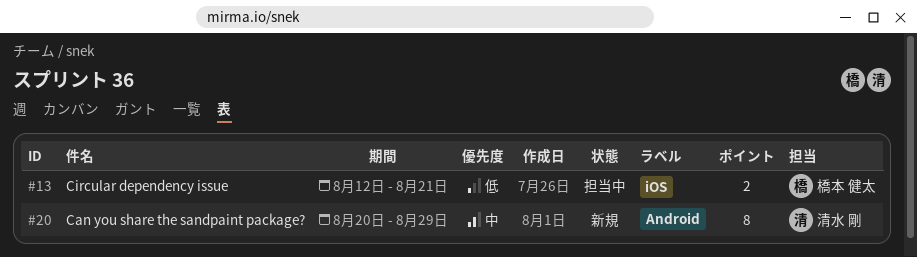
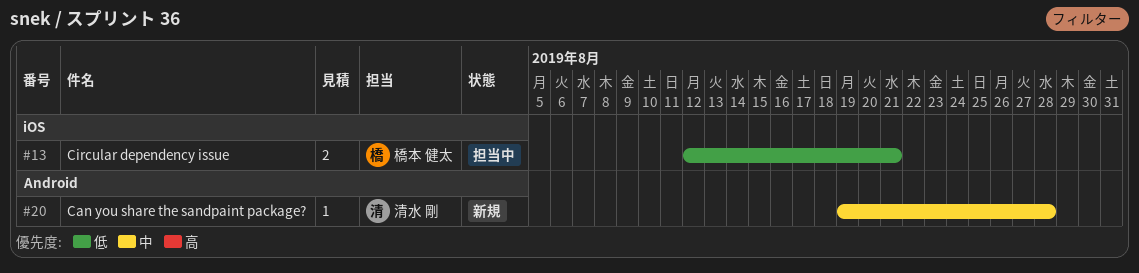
#20, estimate: 8 -> 1
#20, start: Aug 20 -> Aug 19
#20, due: Aug 29 -> Aug 28

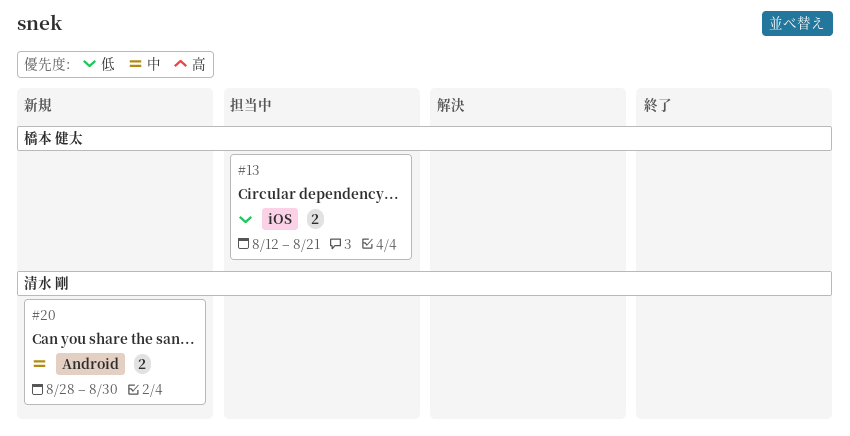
#20, estimate: 1 -> 2
#20, start: Aug 19 -> Aug 28
#20, due: Aug 28 -> Aug 30

